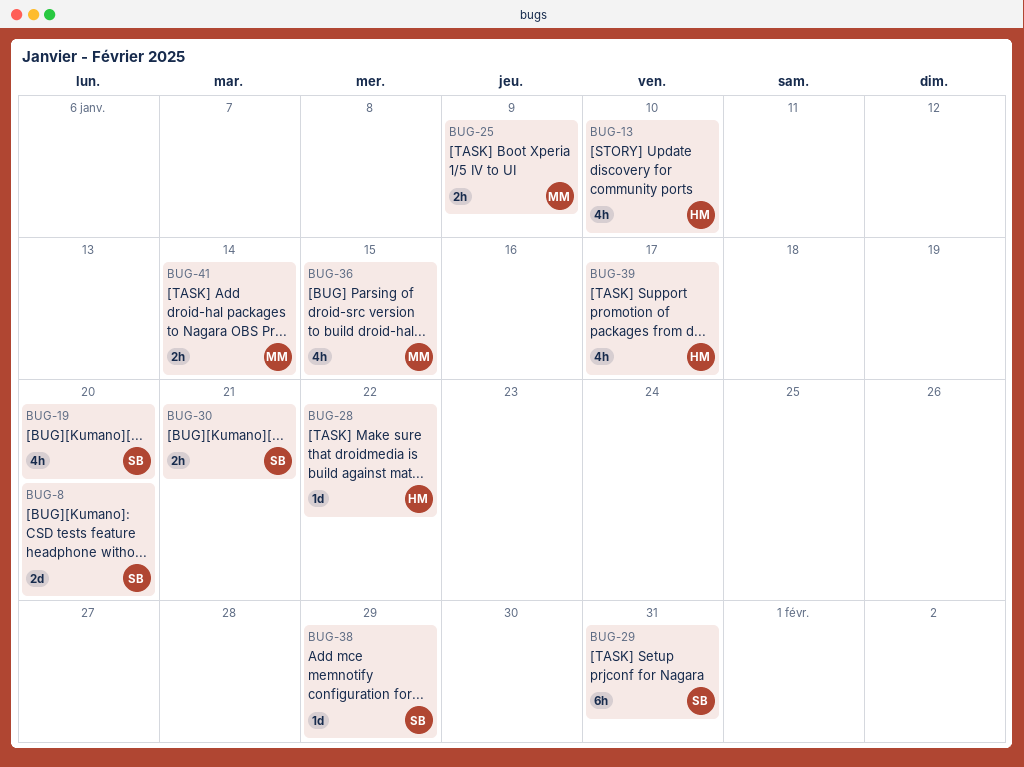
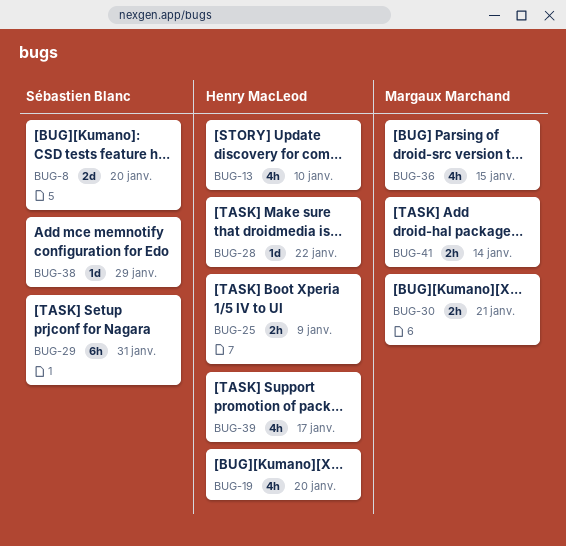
BUG-19, owner: Sébastien Blanc -> Henry MacLeod
BUG-25, owner: Margaux Marchand -> Henry MacLeod
BUG-30, owner: Sébastien Blanc -> Margaux Marchand

